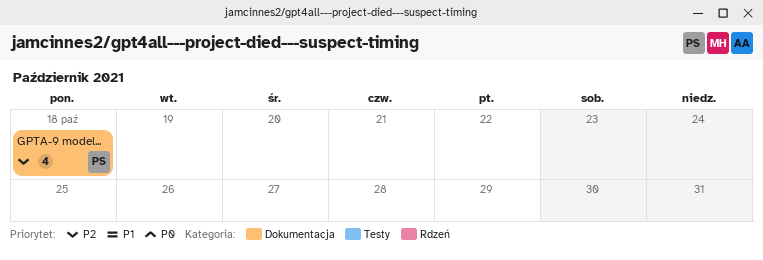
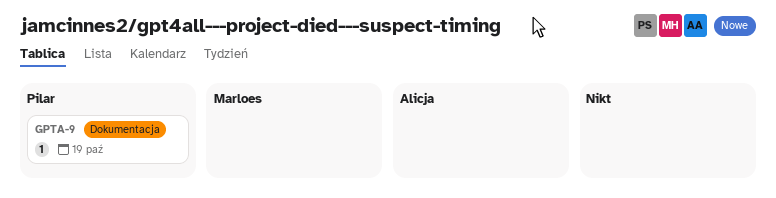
GPTA-9, estimate: 4 -> 1
GPTA-9, due: Oct 18 -> Oct 19

